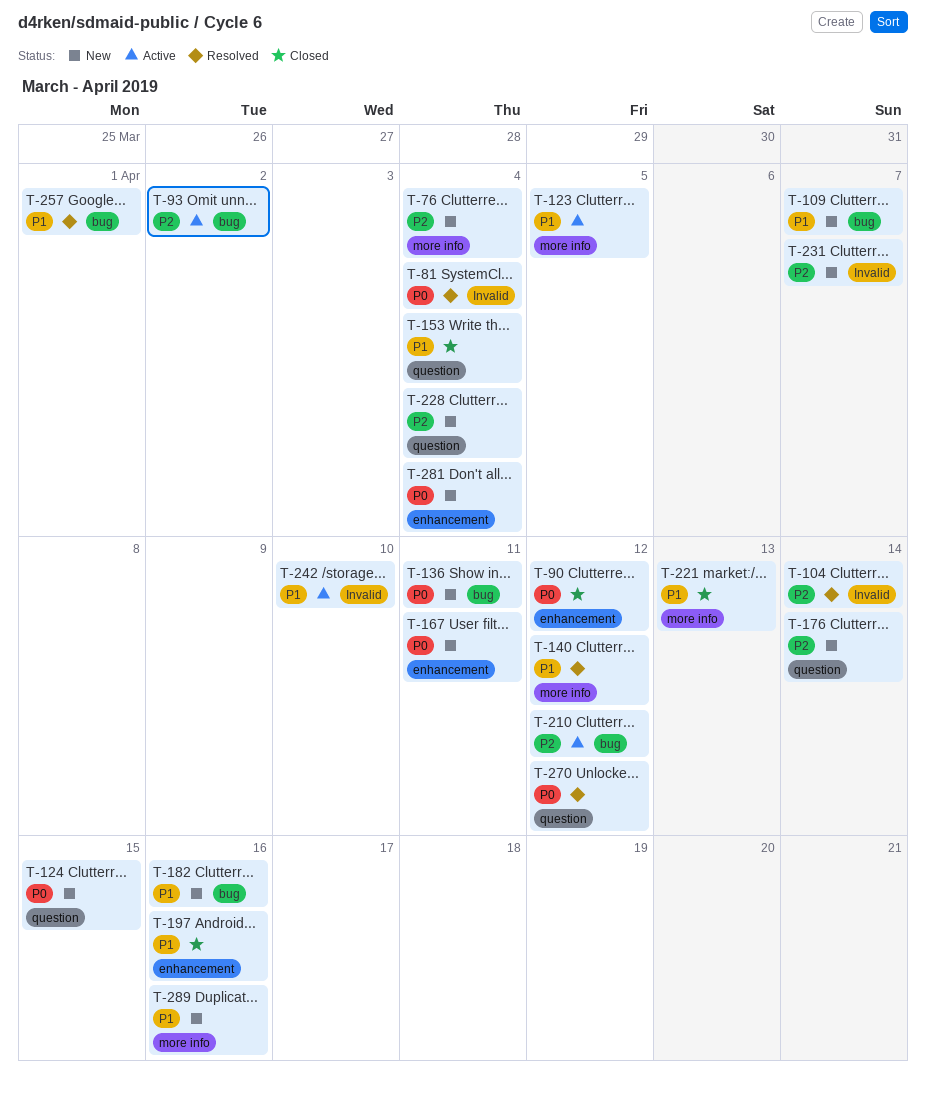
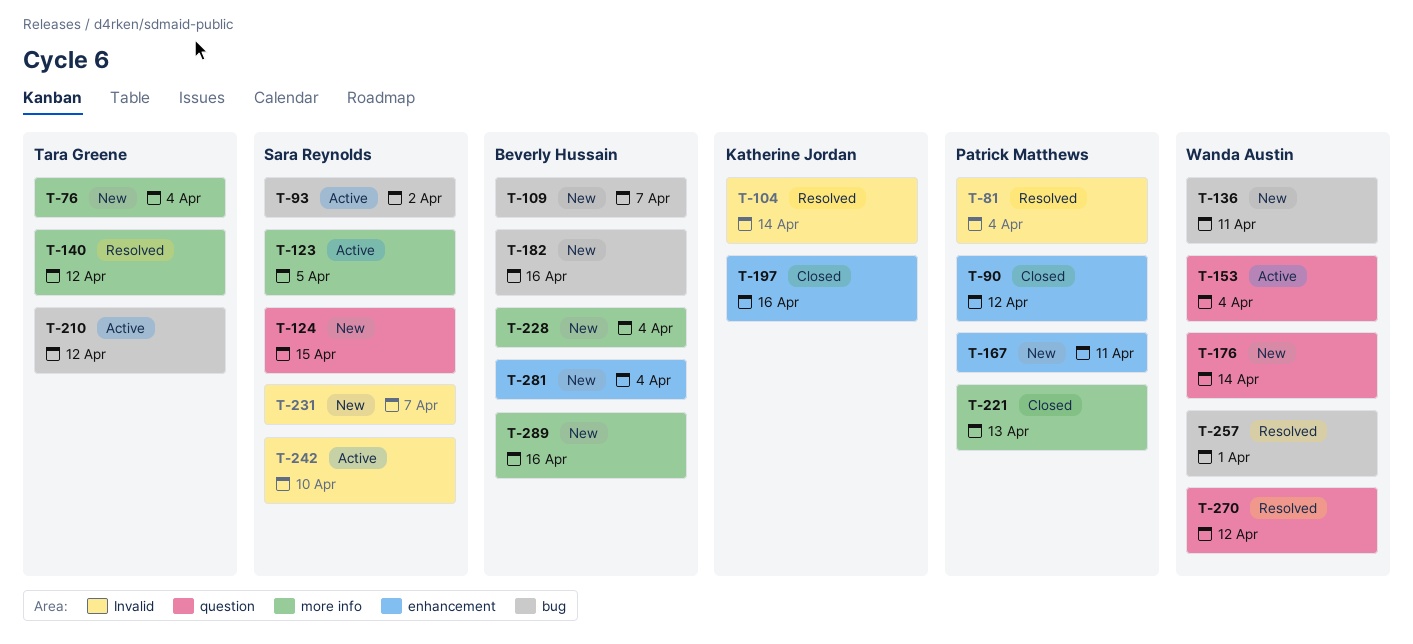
T-153, status: Closed -> Active
T-228, label: question -> more info

